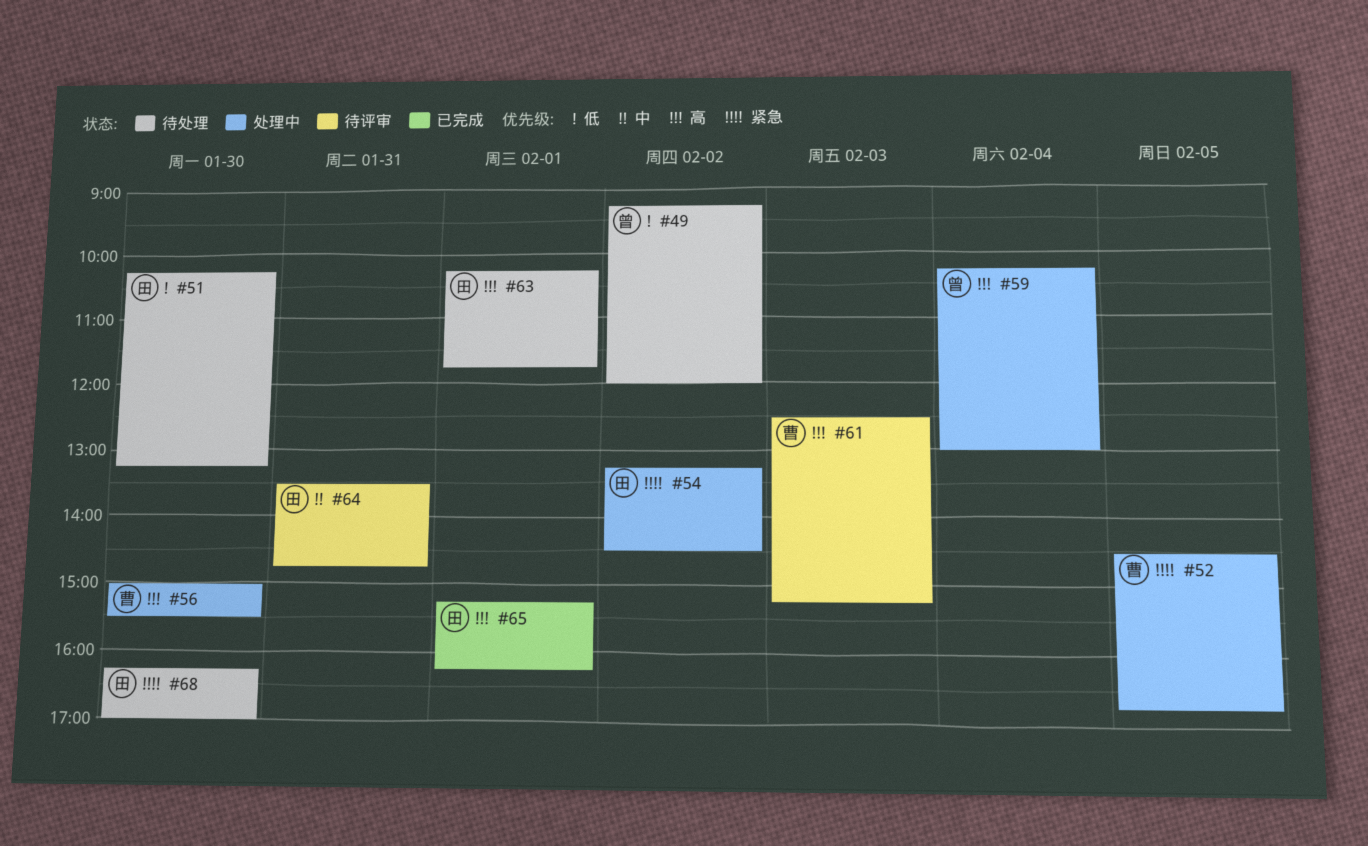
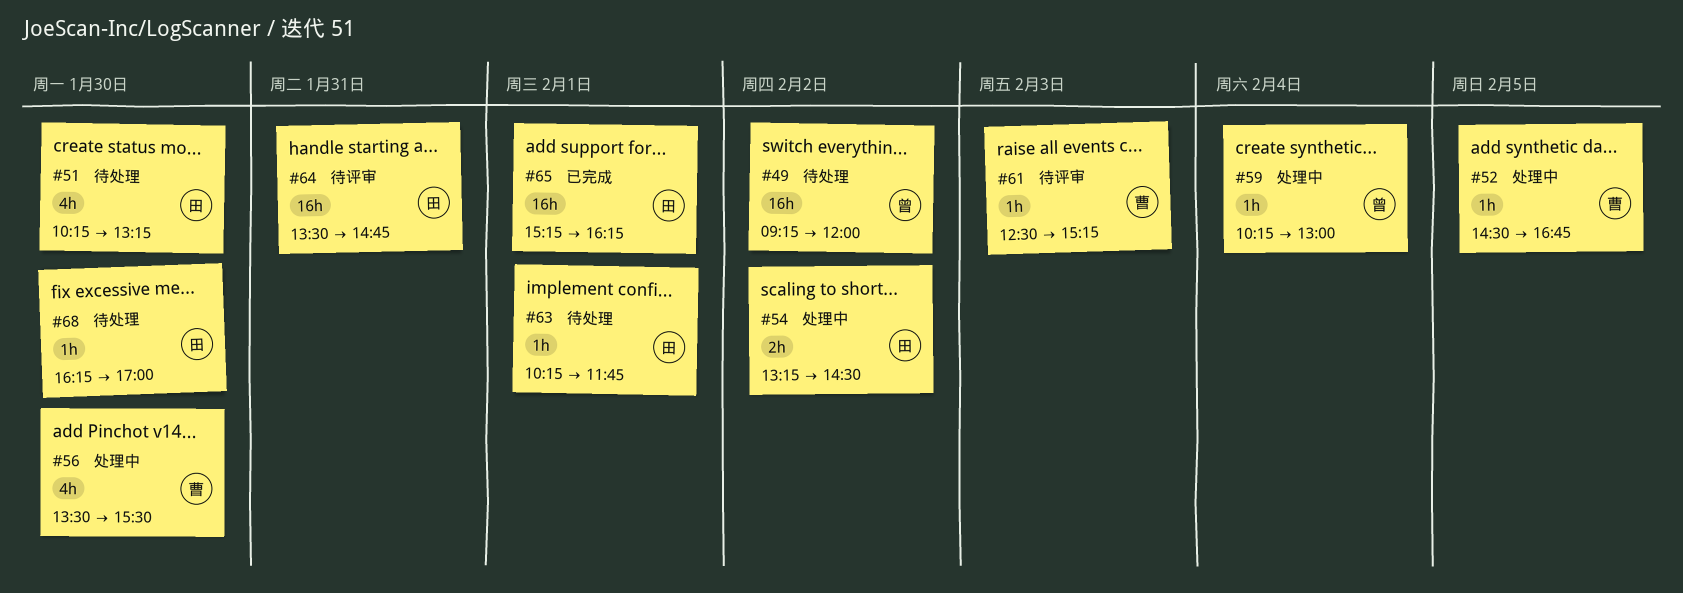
#56, begins: 15:00 -> 13:30

